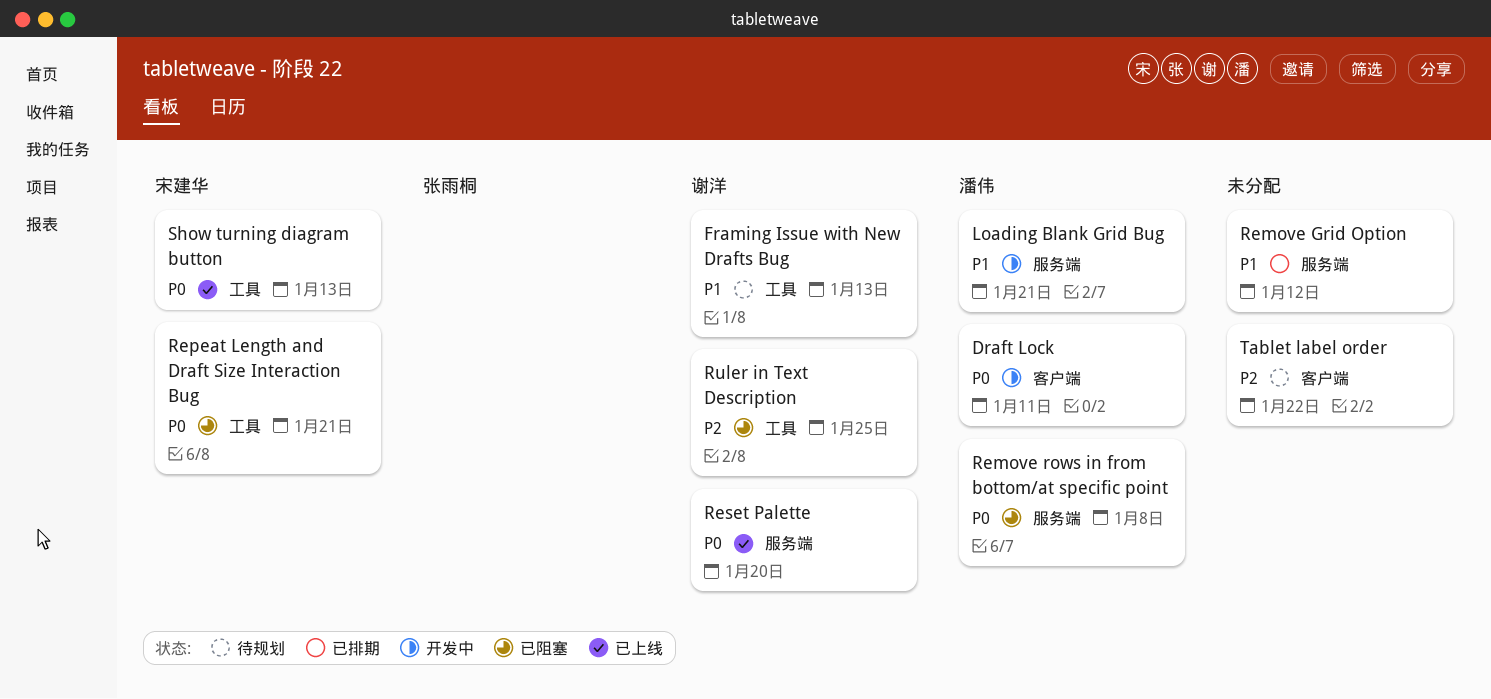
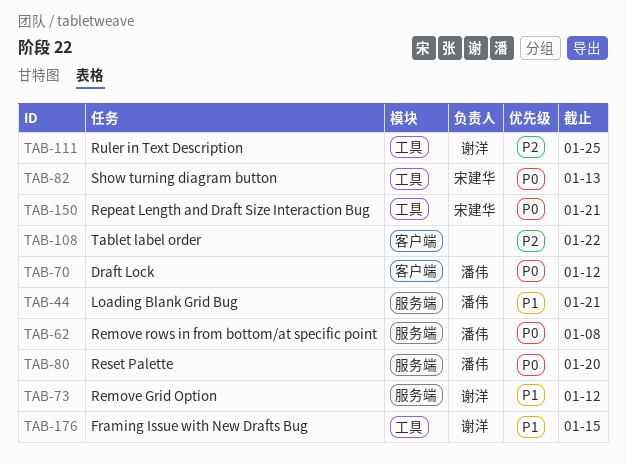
Draft Lock, due: Jan 11 -> Jan 12
Framing Issue with New Drafts Bug, due: Jan 13 -> Jan 15
Remove Grid Option, owner: none -> 谢洋
Reset Palette, owner: 谢洋 -> 潘伟

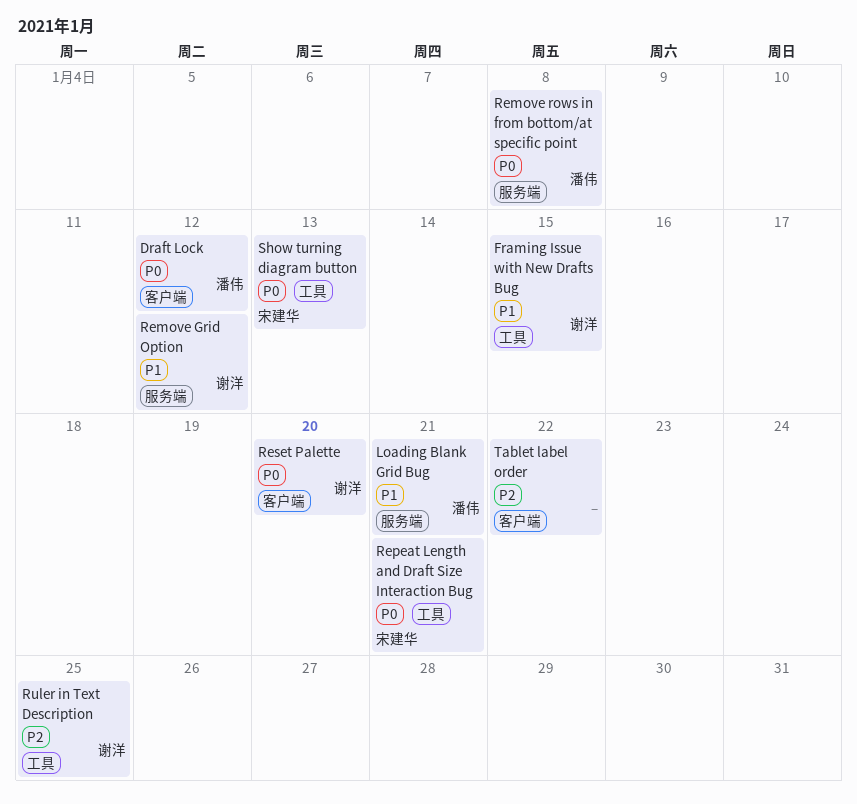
Reset Palette, owner: 潘伟 -> 谢洋
Reset Palette, label: 服务端 -> 客户端

